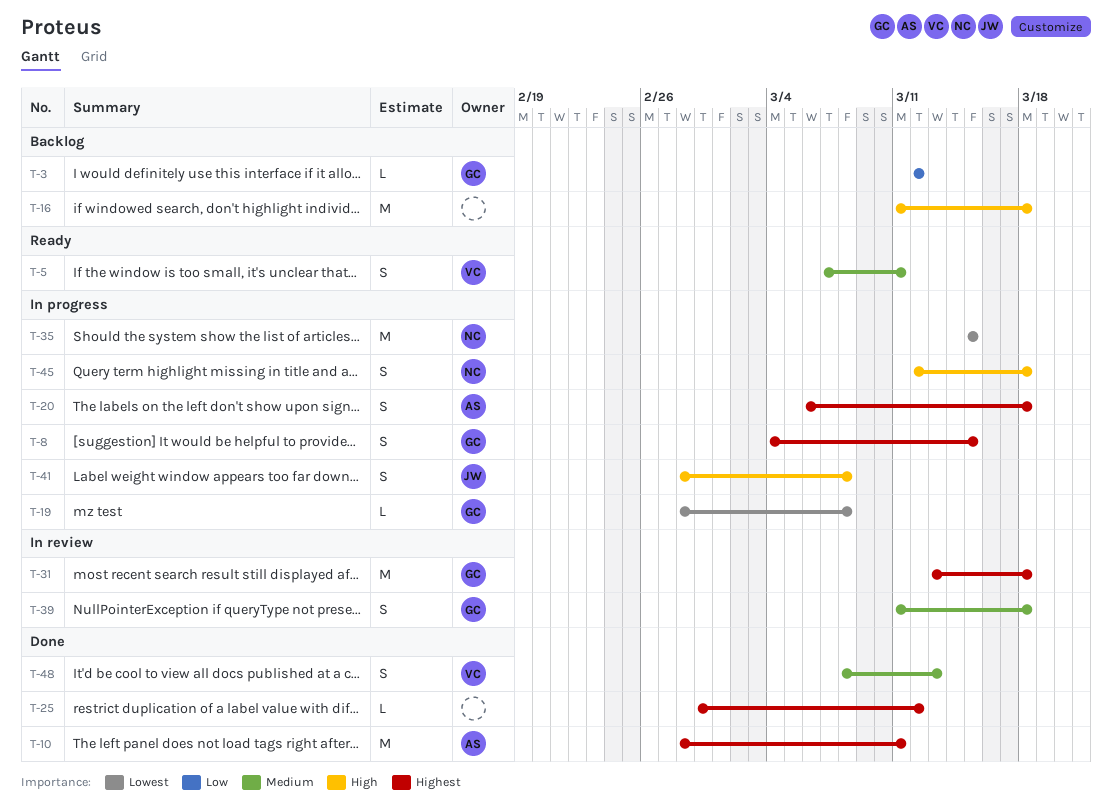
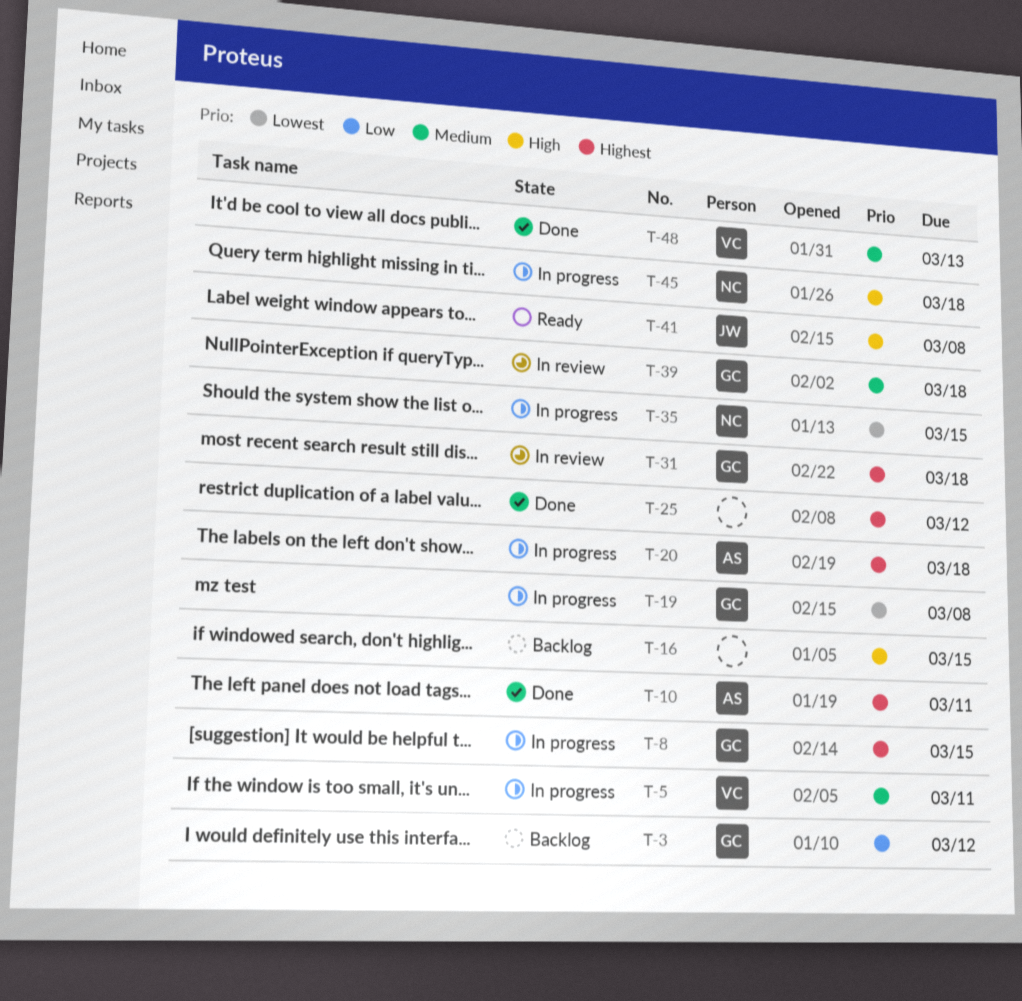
T-5, status: Ready -> In progress
T-16, due: Mar 18 -> Mar 15
T-41, status: In progress -> Ready

